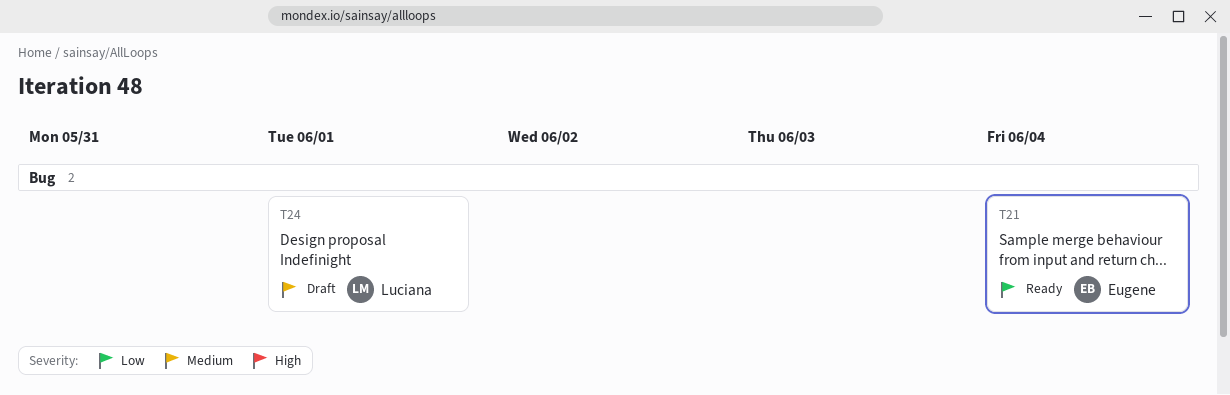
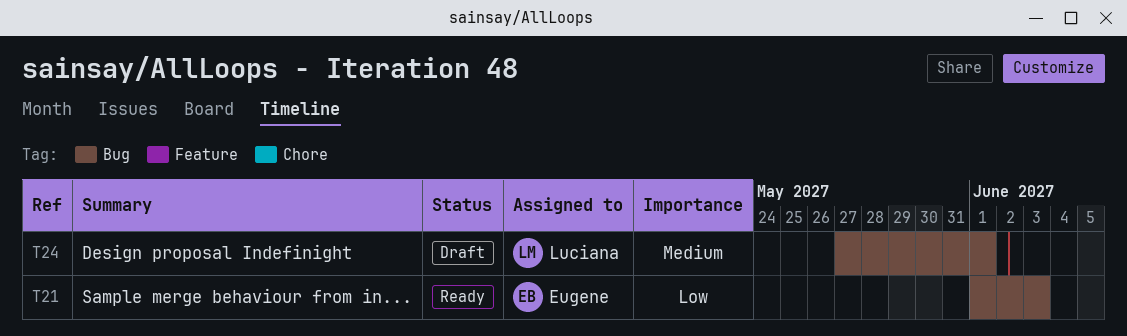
T21, due: Jun 4 -> Jun 3

